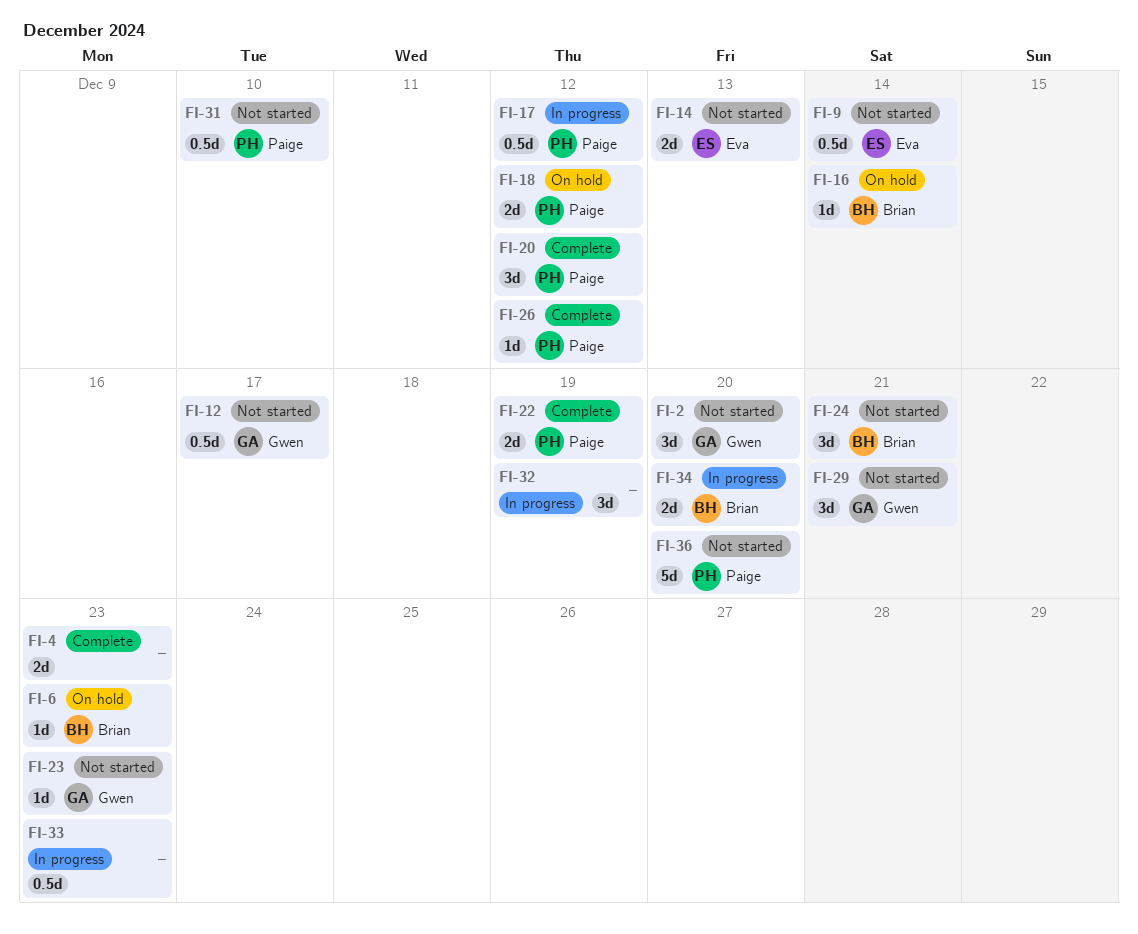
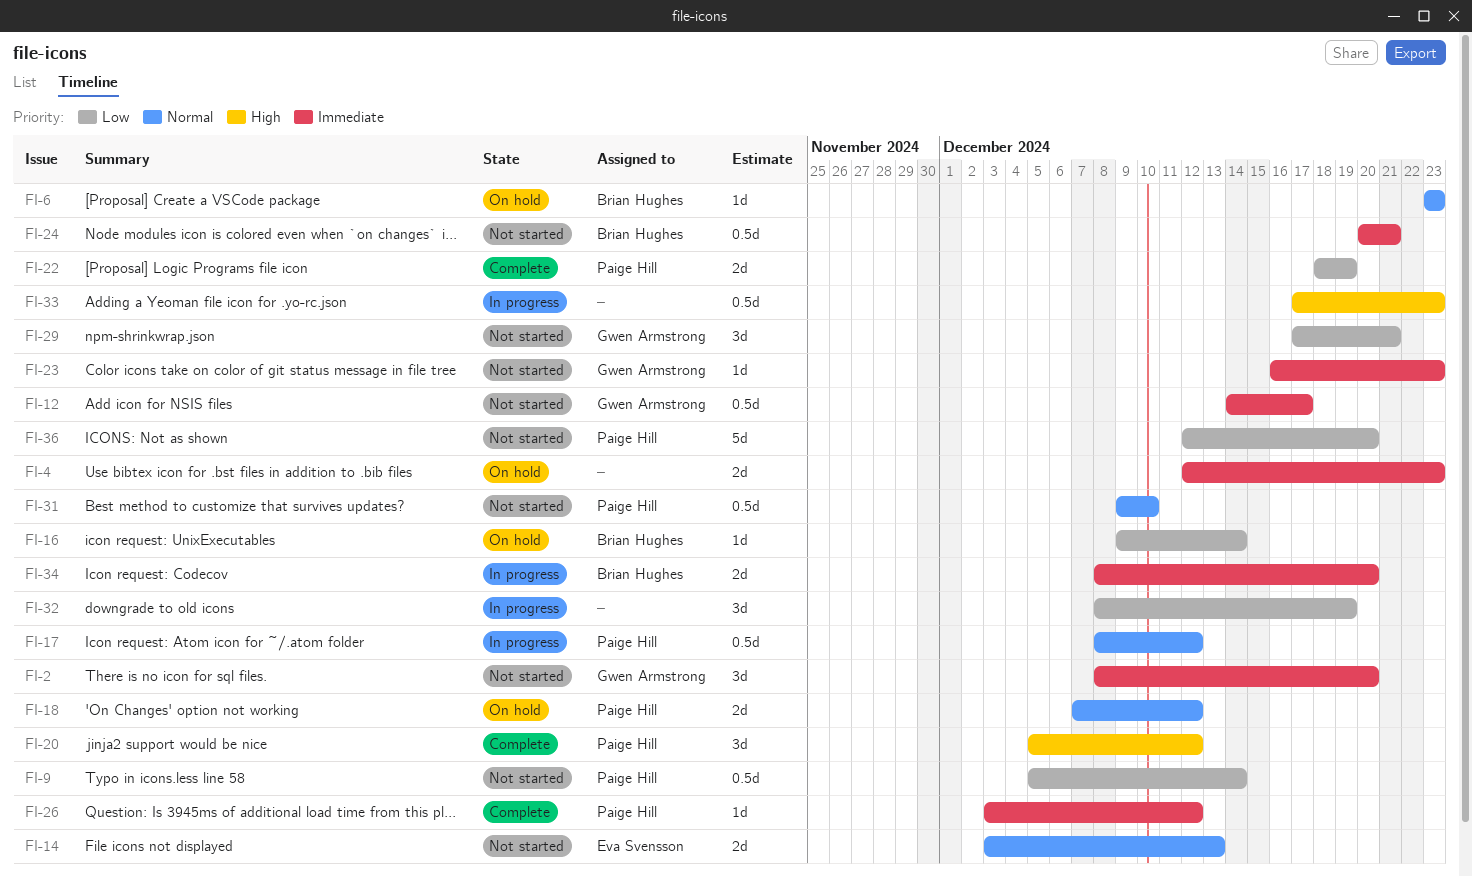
FI-4, status: Complete -> On hold
FI-9, owner: Eva Svensson -> Paige Hill
FI-24, estimate: 3d -> 0.5d

